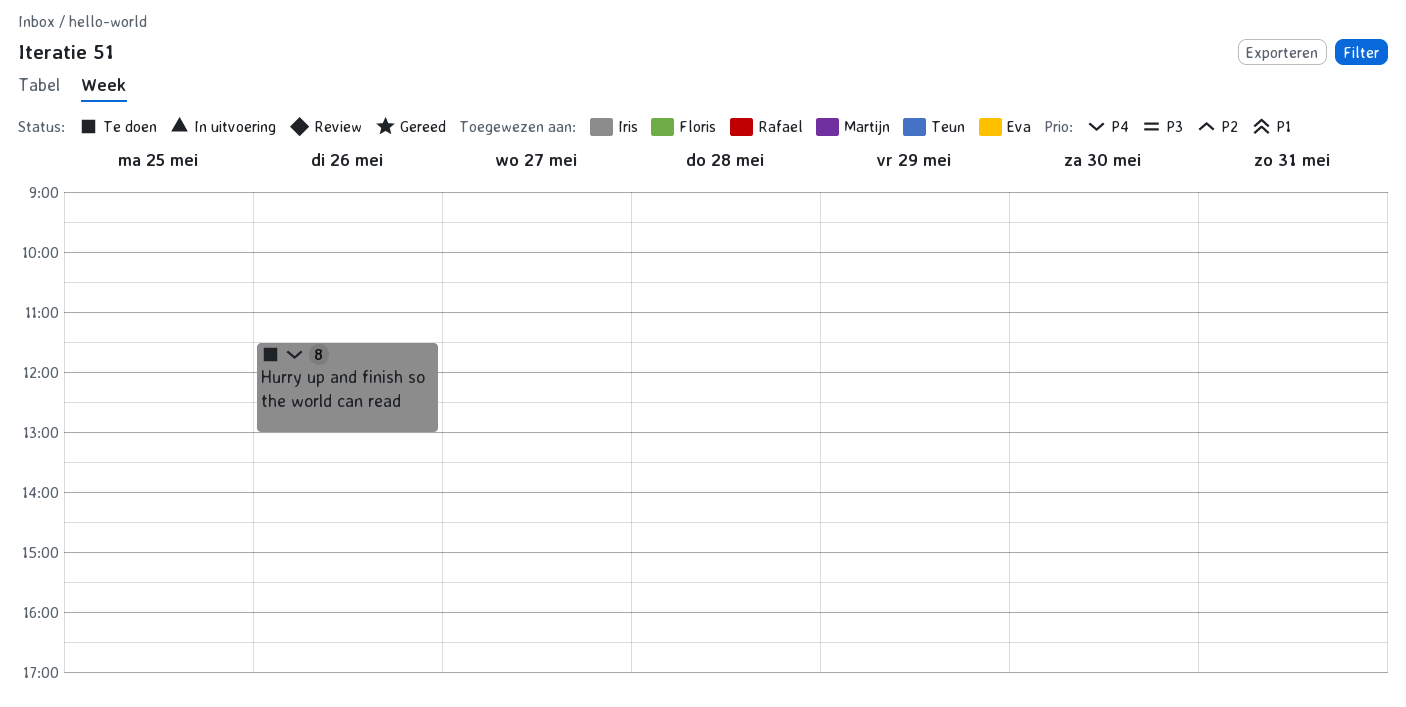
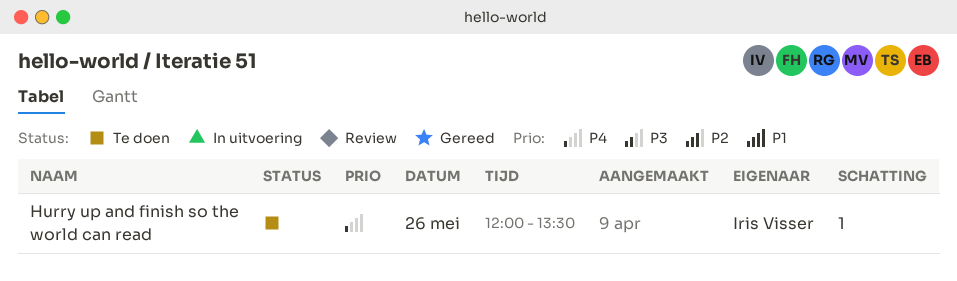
Hurry up and finish so the world can read, estimate: 8 -> 1
Hurry up and finish so the world can read, begins: 11:30 -> 12:00
Hurry up and finish so the world can read, ends: 13:00 -> 13:30

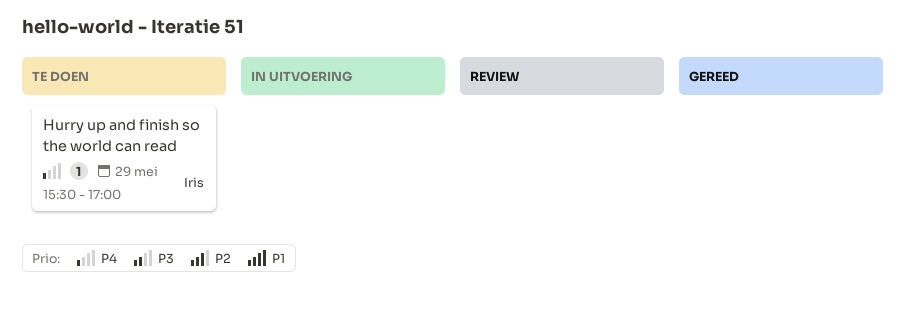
Hurry up and finish so the world can read, day: May 26 -> May 29
Hurry up and finish so the world can read, begins: 12:00 -> 15:30
Hurry up and finish so the world can read, ends: 13:30 -> 17:00

